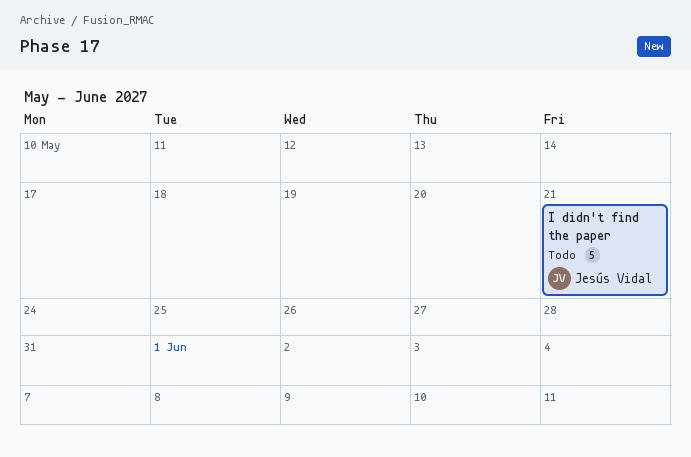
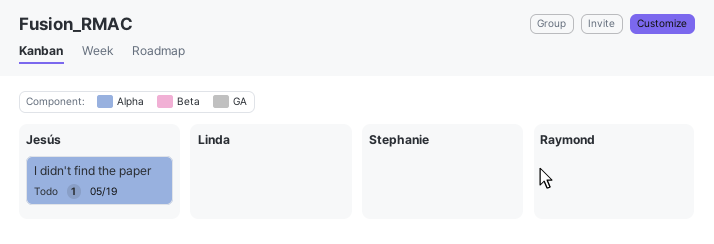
I didn't find the paper, estimate: 5 -> 1
I didn't find the paper, due: May 21 -> May 19

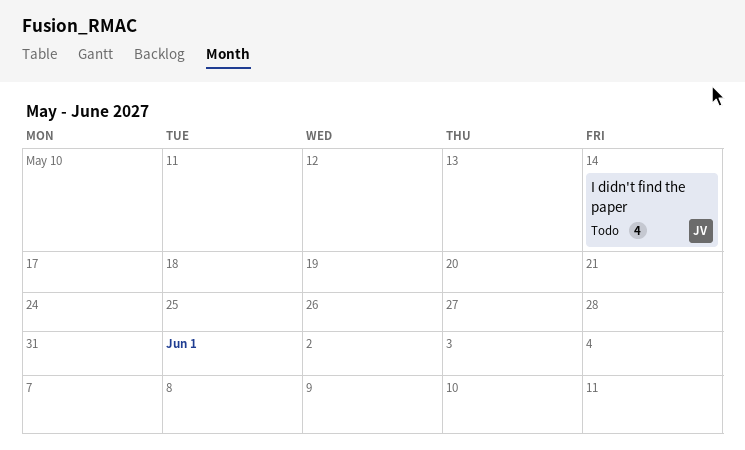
I didn't find the paper, estimate: 1 -> 4
I didn't find the paper, due: May 19 -> May 14

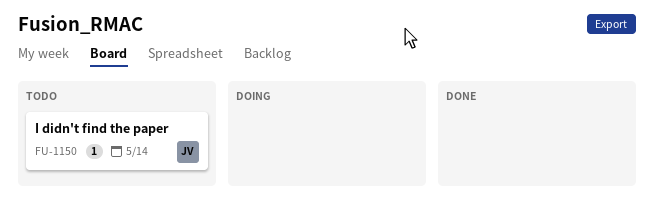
I didn't find the paper, estimate: 4 -> 1

